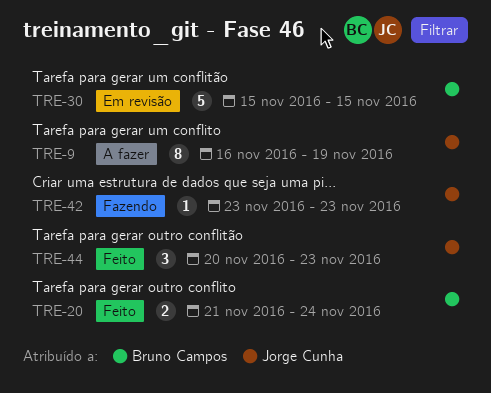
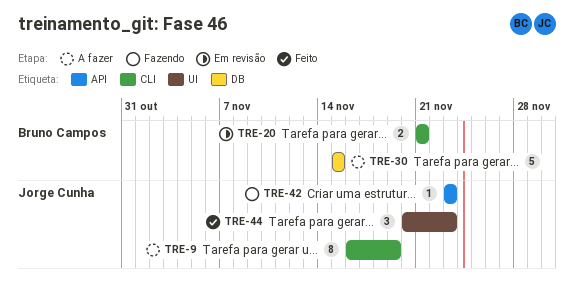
TRE-20, status: Feito -> Em revisão
TRE-20, due: Nov 24 -> Nov 21
TRE-30, status: Em revisão -> A fazer

